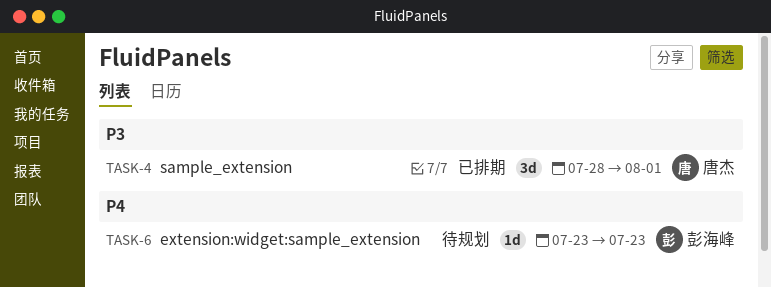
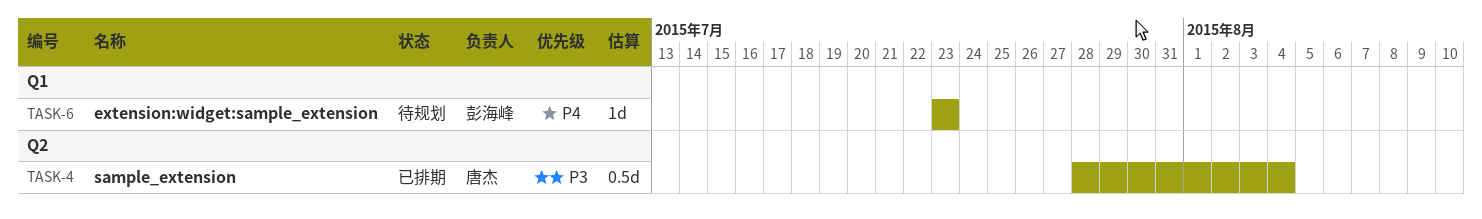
TASK-4, estimate: 3d -> 0.5d
TASK-4, due: Aug 1 -> Aug 4

